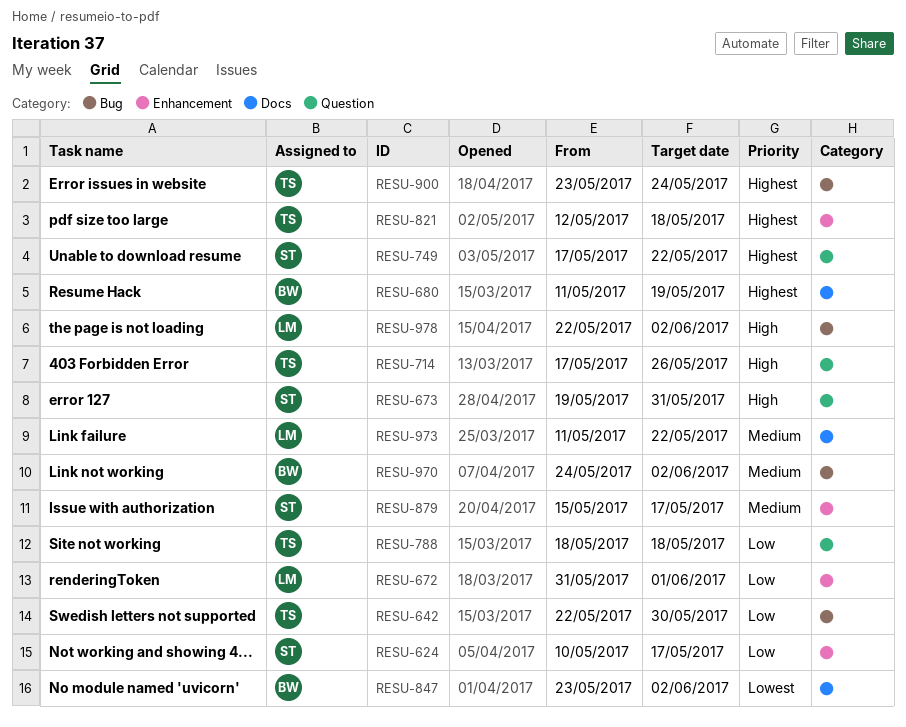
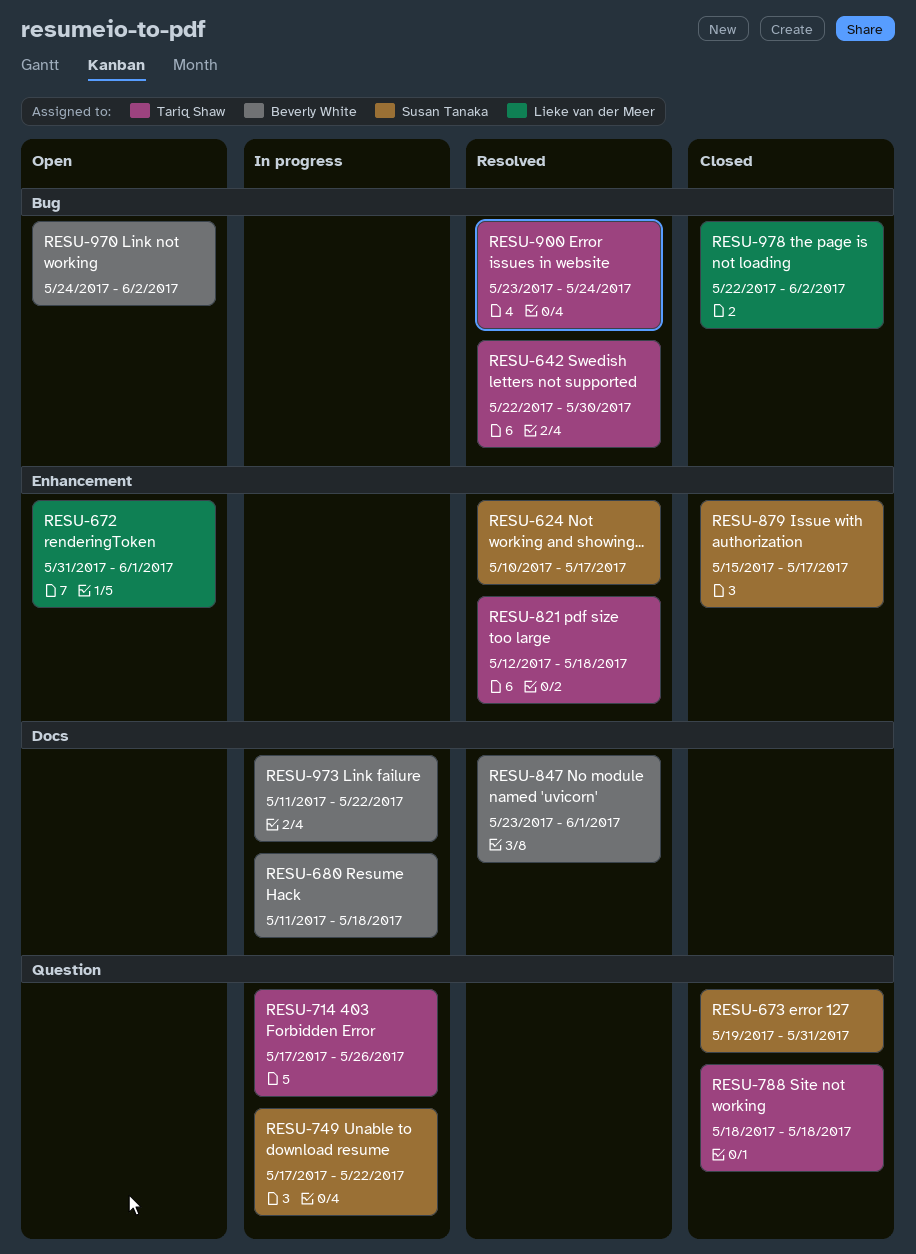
RESU-680, due: May 19 -> May 18
RESU-847, due: Jun 2 -> Jun 1
RESU-973, owner: Lieke van der Meer -> Beverly White

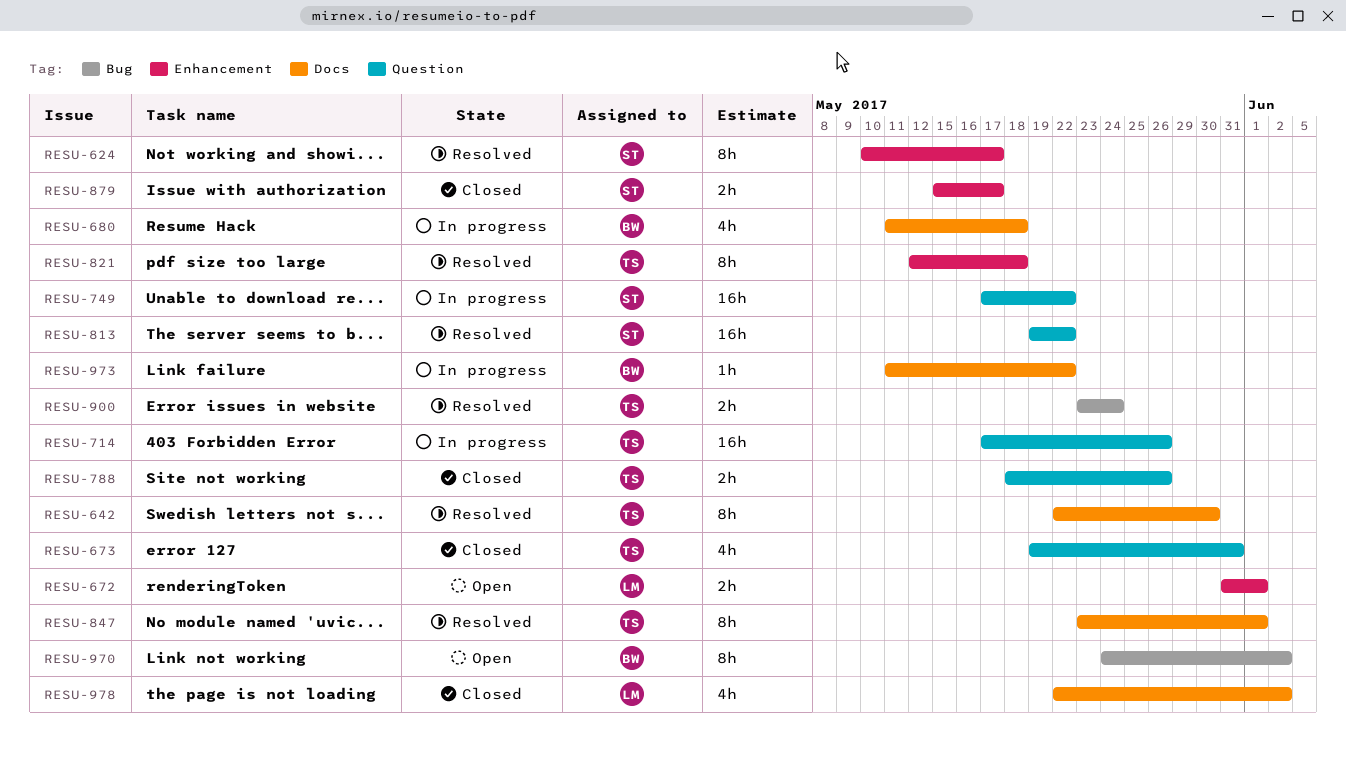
RESU-642, label: Bug -> Docs
RESU-673, owner: Susan Tanaka -> Tariq Shaw
RESU-788, due: May 18 -> May 26
RESU-813: none -> present
RESU-847, owner: Beverly White -> Tariq Shaw
RESU-978, label: Bug -> Docs

